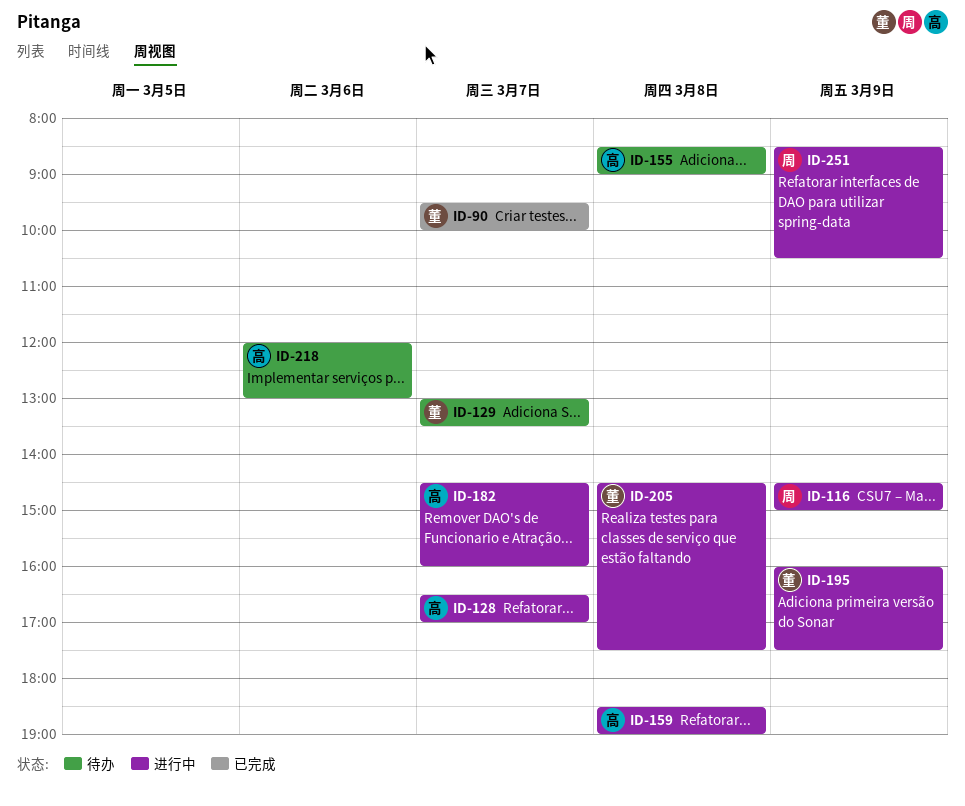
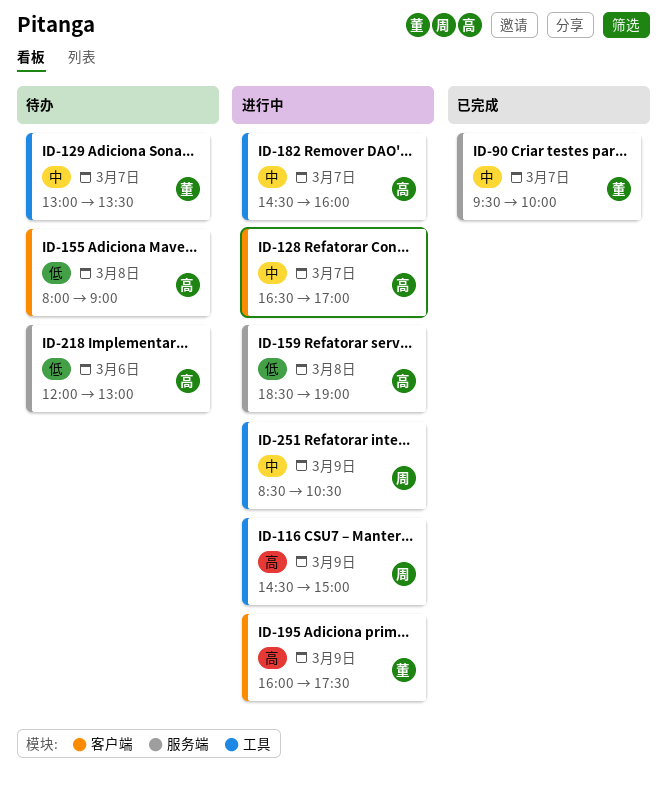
ID-155, begins: 08:30 -> 08:00
ID-205: present -> none

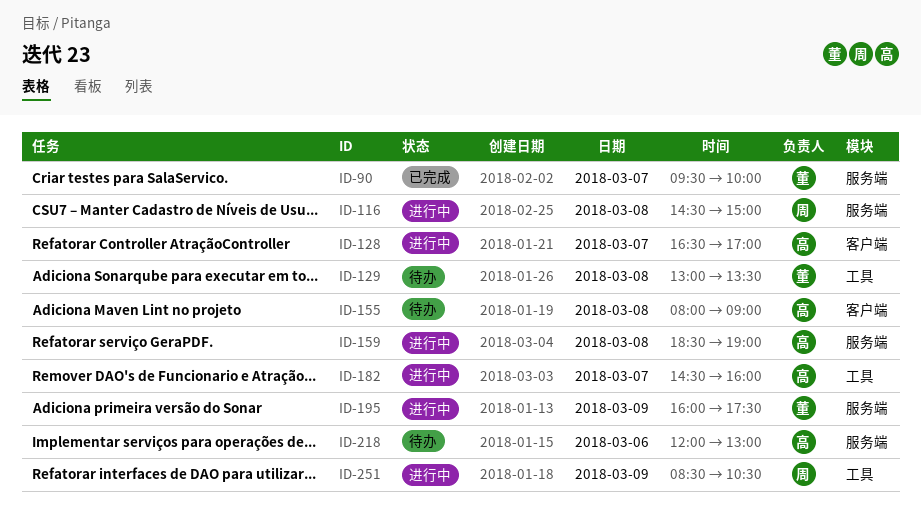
ID-116, label: 工具 -> 服务端
ID-116, day: Mar 9 -> Mar 8
ID-129, day: Mar 7 -> Mar 8
ID-195, label: 客户端 -> 服务端

